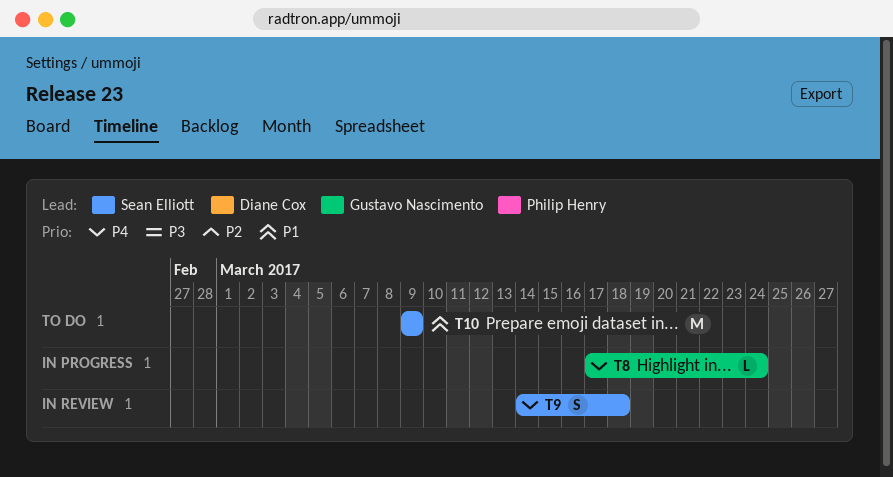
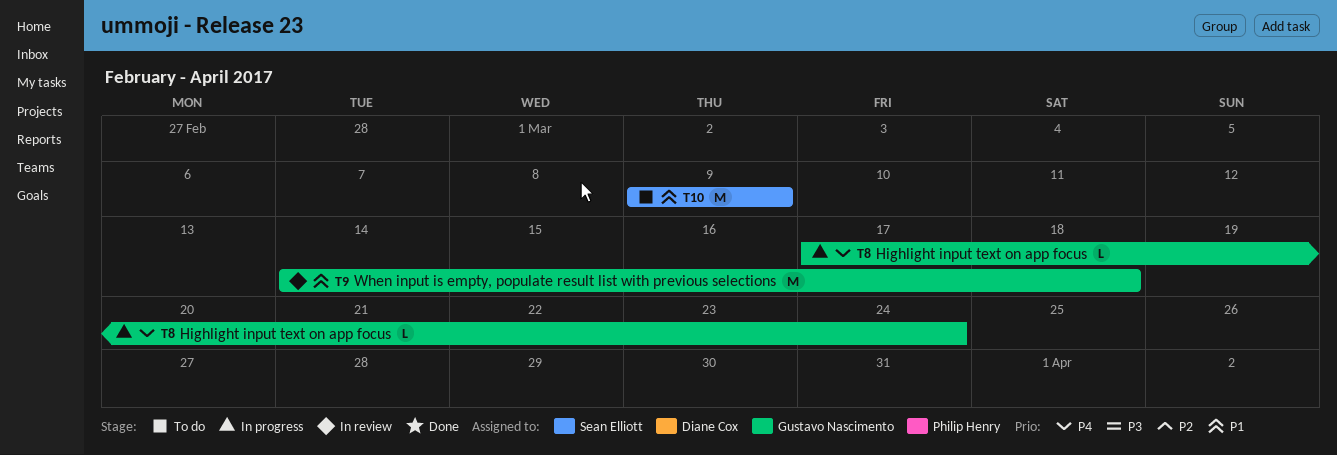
T9, owner: Sean Elliott -> Gustavo Nascimento
T9, priority: P4 -> P1
T9, estimate: S -> M

